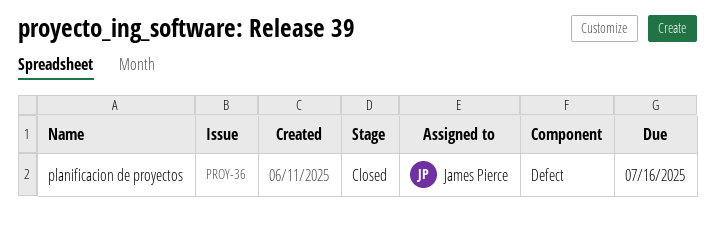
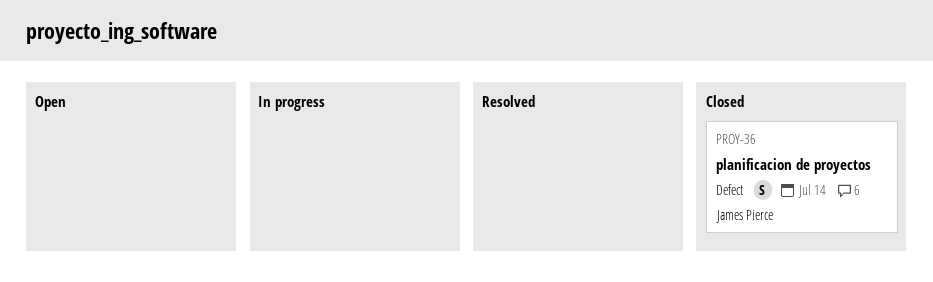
PROY-36, due: Jul 16 -> Jul 14

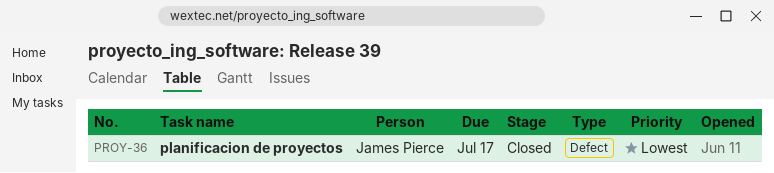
PROY-36, due: Jul 14 -> Jul 17

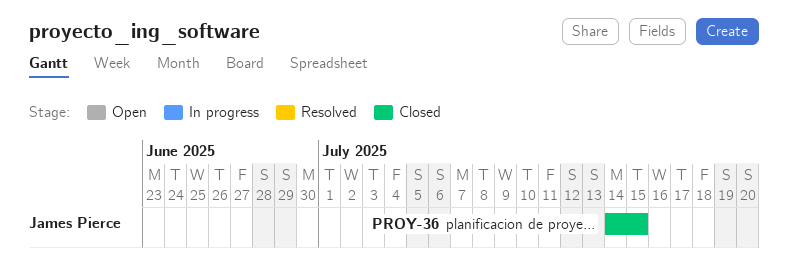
PROY-36, due: Jul 17 -> Jul 15

